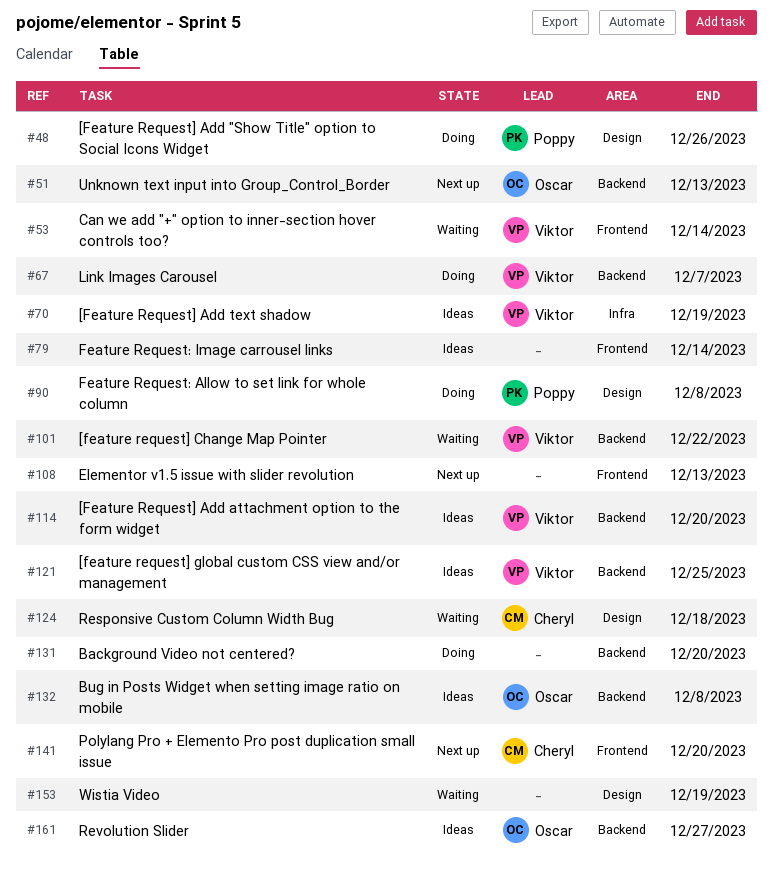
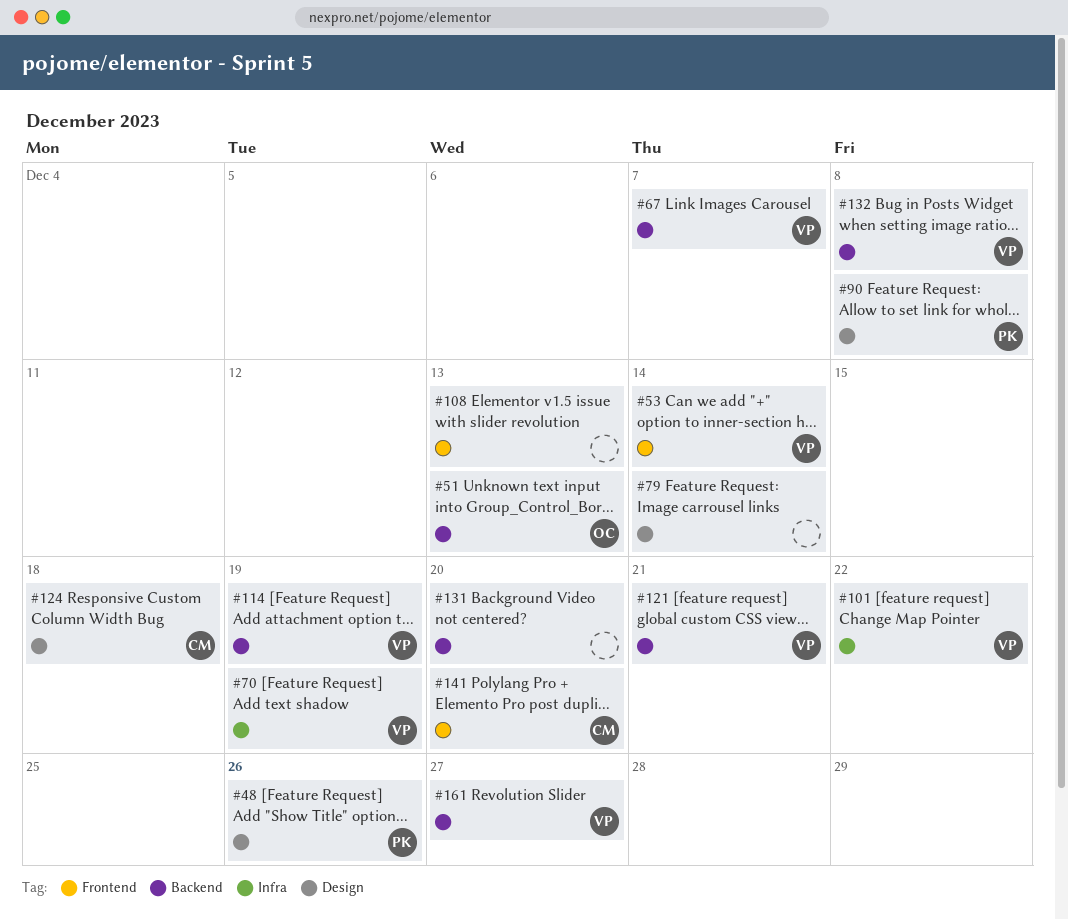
#79, label: Frontend -> Design
#101, label: Backend -> Infra
#114, due: Dec 20 -> Dec 19
#121, due: Dec 25 -> Dec 21
#132, owner: Oscar -> Viktor
#153: present -> none
#161, owner: Oscar -> Viktor

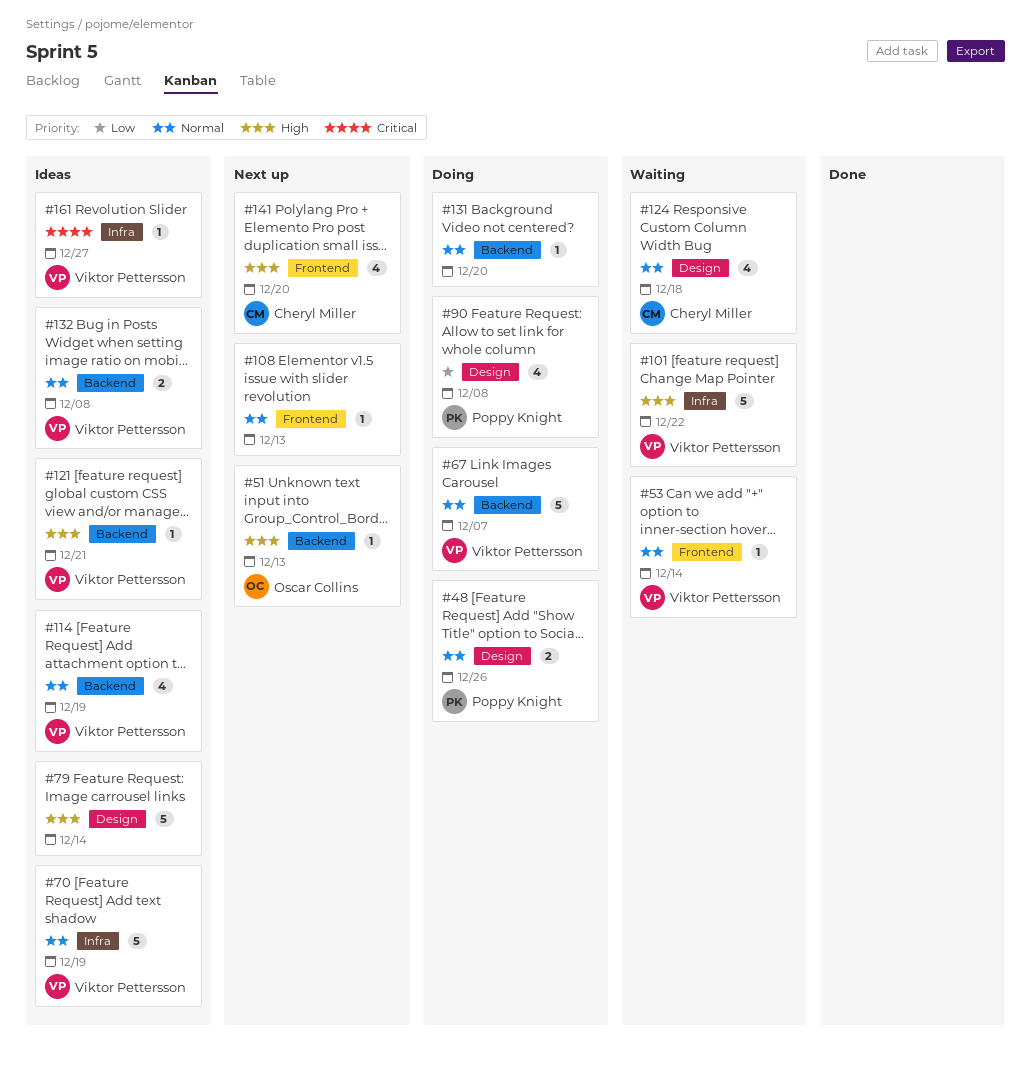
#161, label: Backend -> Infra

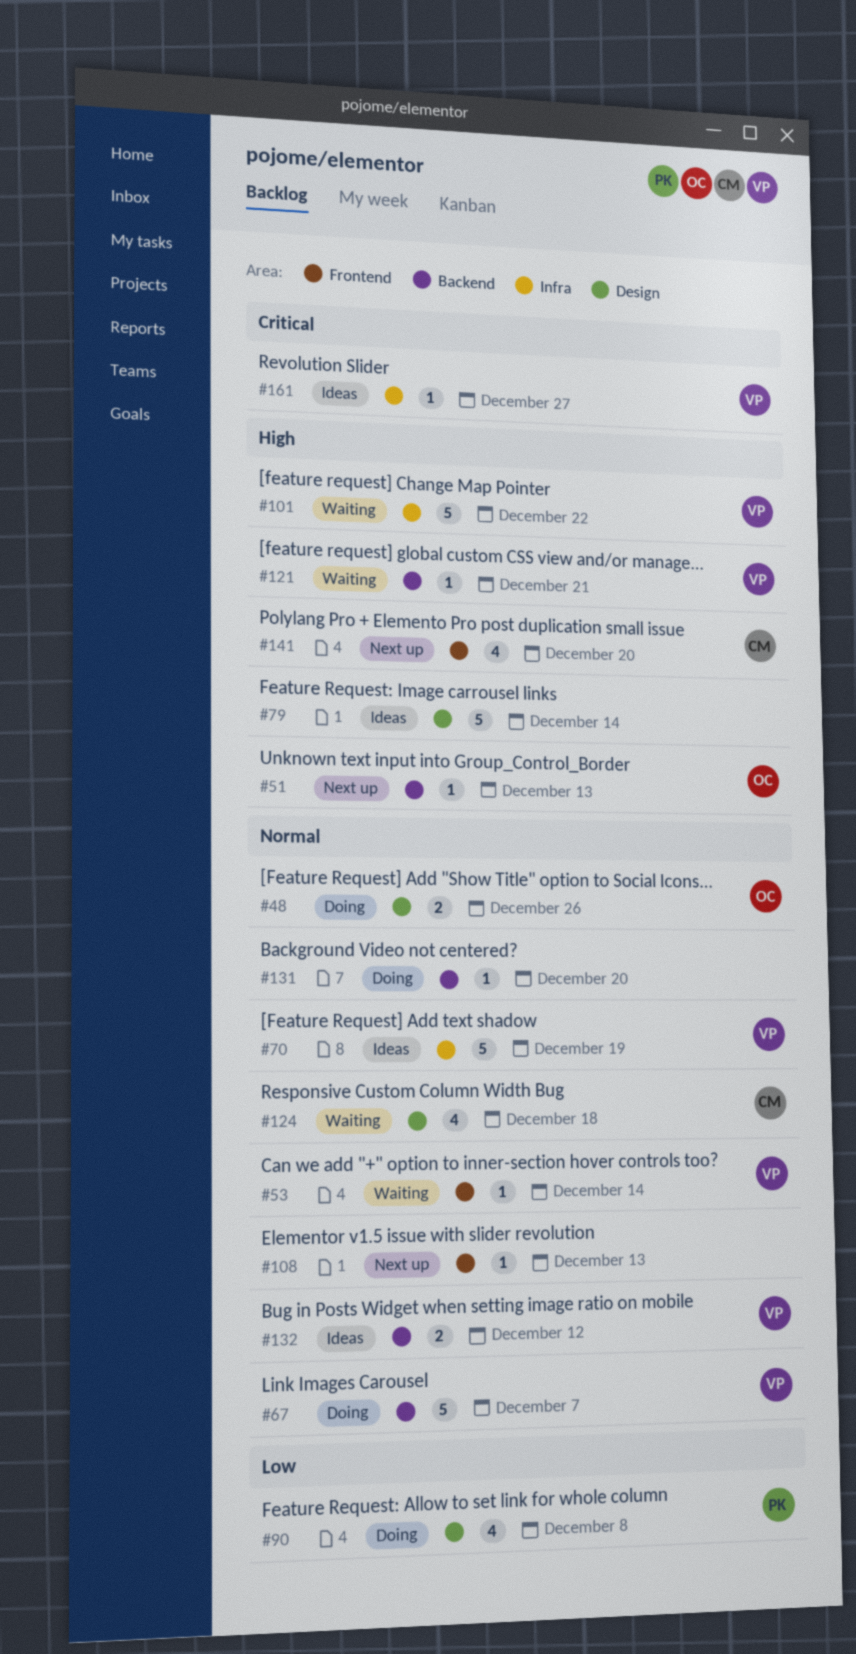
#48, owner: Poppy Knight -> Oscar Collins
#114: present -> none
#121, status: Ideas -> Waiting
#132, due: Dec 8 -> Dec 12

